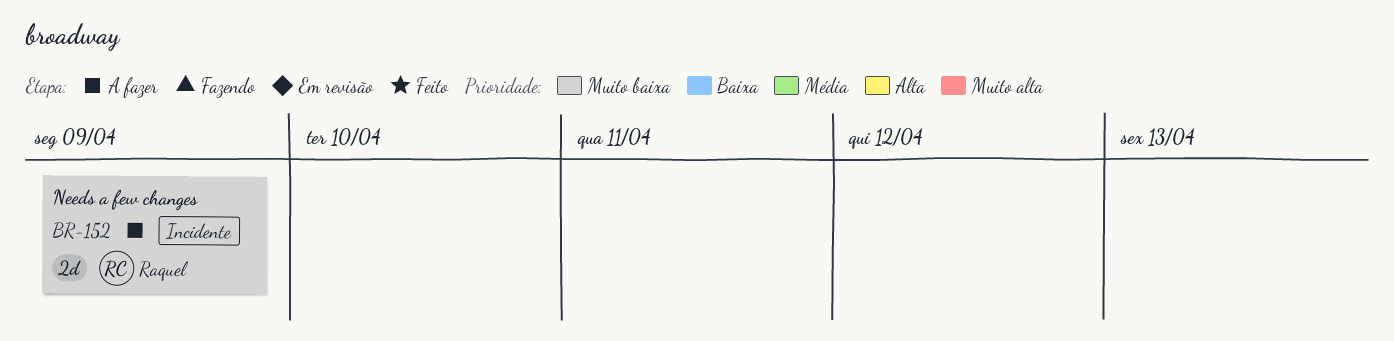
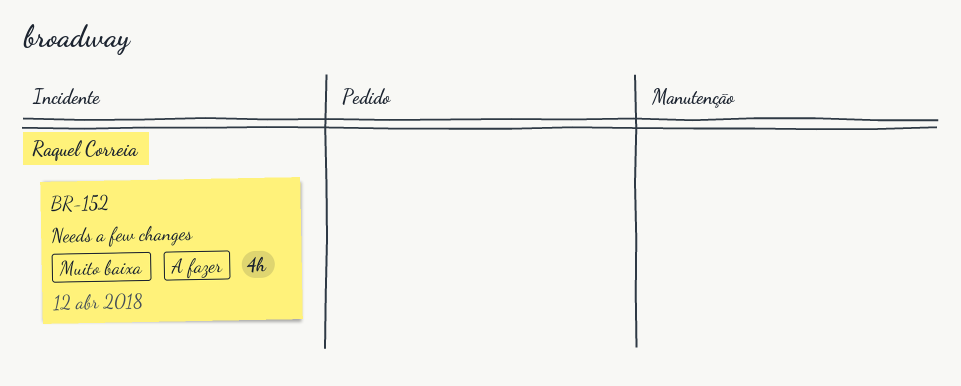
BR-152, estimate: 2d -> 4h
BR-152, due: Apr 9 -> Apr 12

